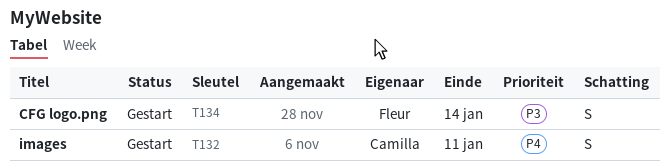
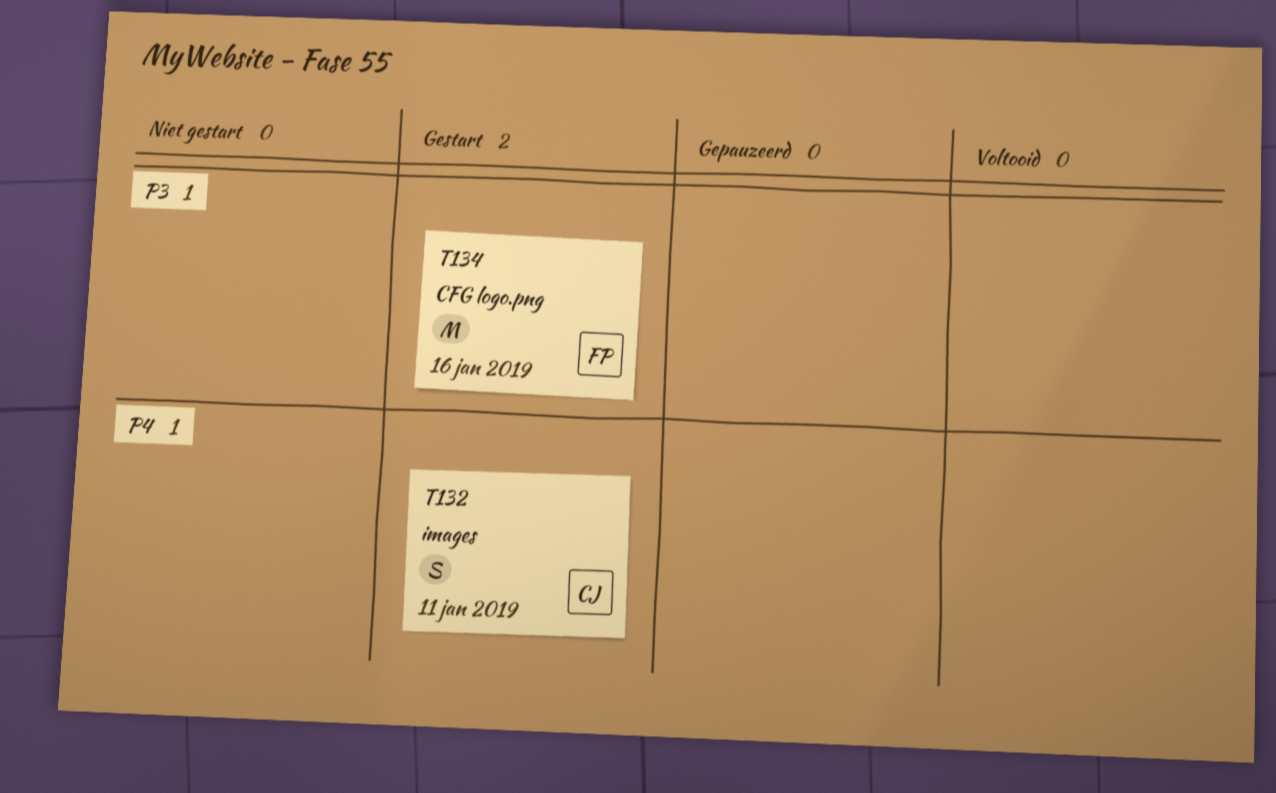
T134, estimate: S -> M
T134, due: Jan 14 -> Jan 16

